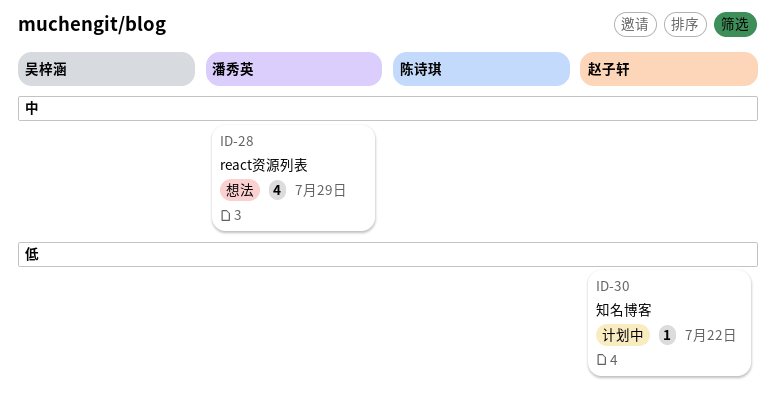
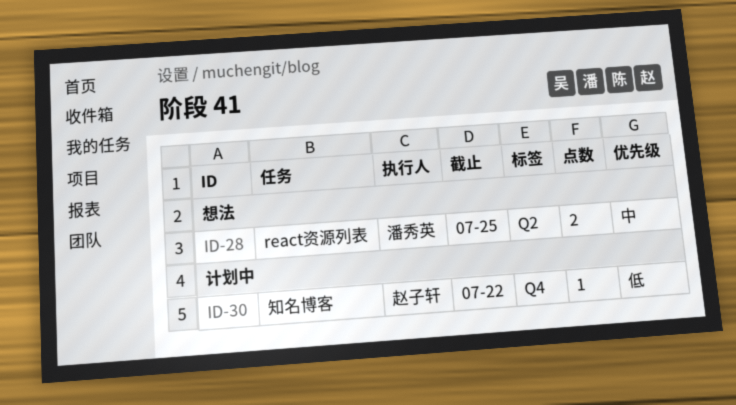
ID-28, estimate: 4 -> 2
ID-28, due: Jul 29 -> Jul 25

